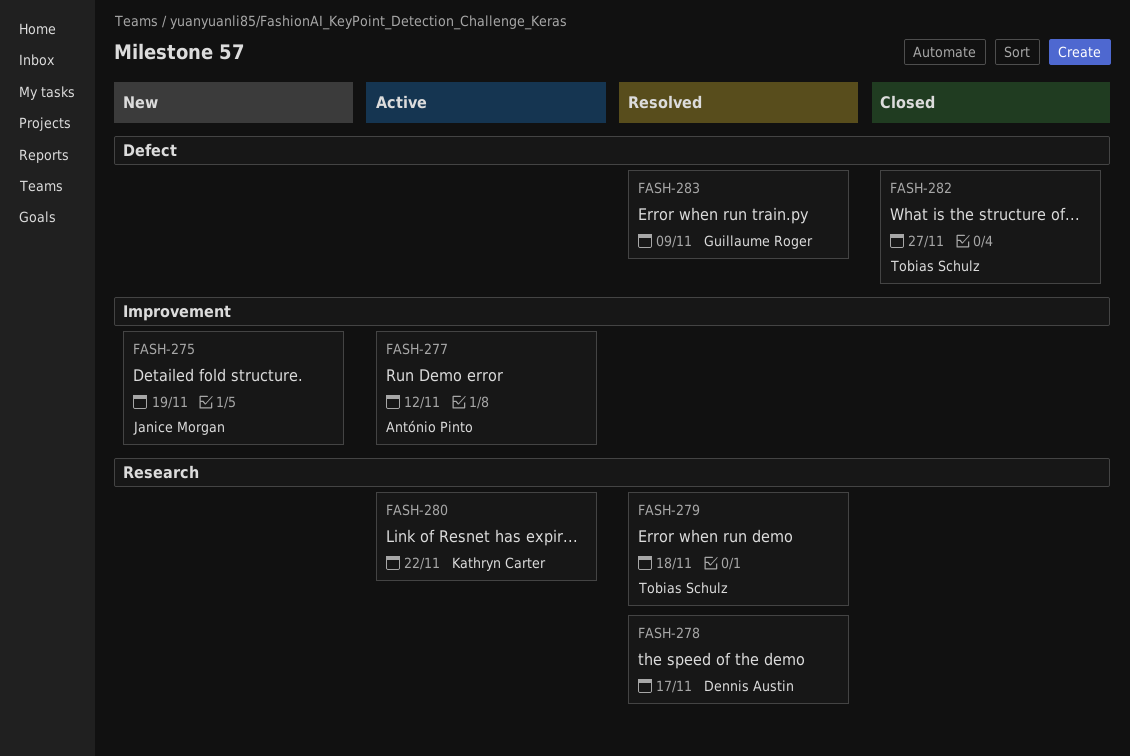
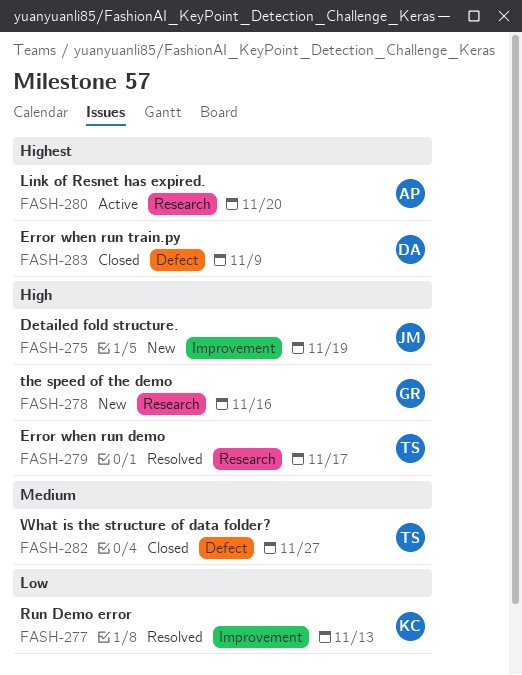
FASH-277, status: Active -> Resolved
FASH-277, owner: António Pinto -> Kathryn Carter
FASH-277, due: Nov 12 -> Nov 13
FASH-278, status: Resolved -> New
FASH-278, owner: Dennis Austin -> Guillaume Roger
FASH-278, due: Nov 17 -> Nov 16
FASH-279, due: Nov 18 -> Nov 17
FASH-280, owner: Kathryn Carter -> António Pinto
FASH-280, due: Nov 22 -> Nov 20
FASH-283, status: Resolved -> Closed
FASH-283, owner: Guillaume Roger -> Dennis Austin

